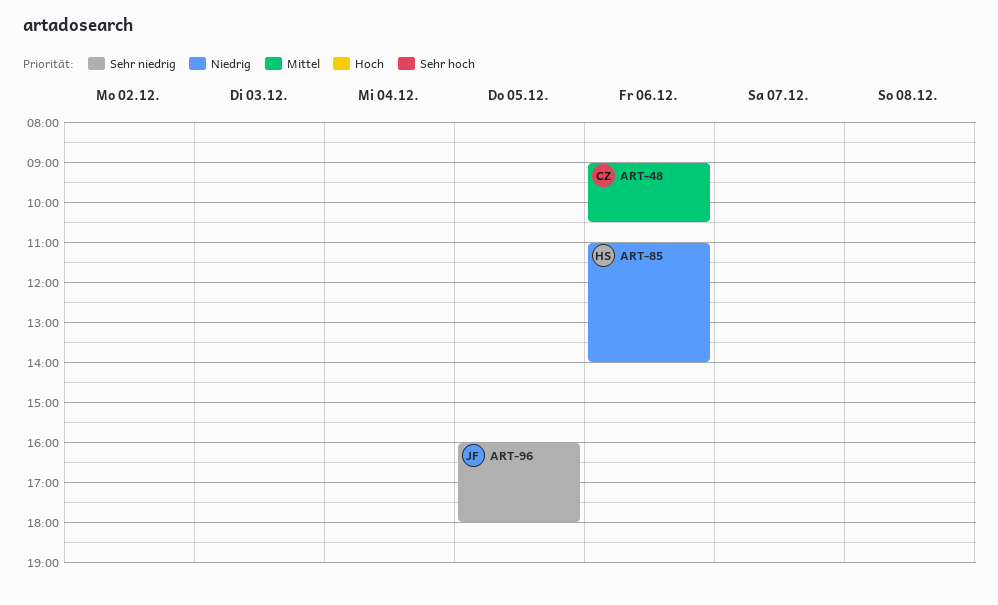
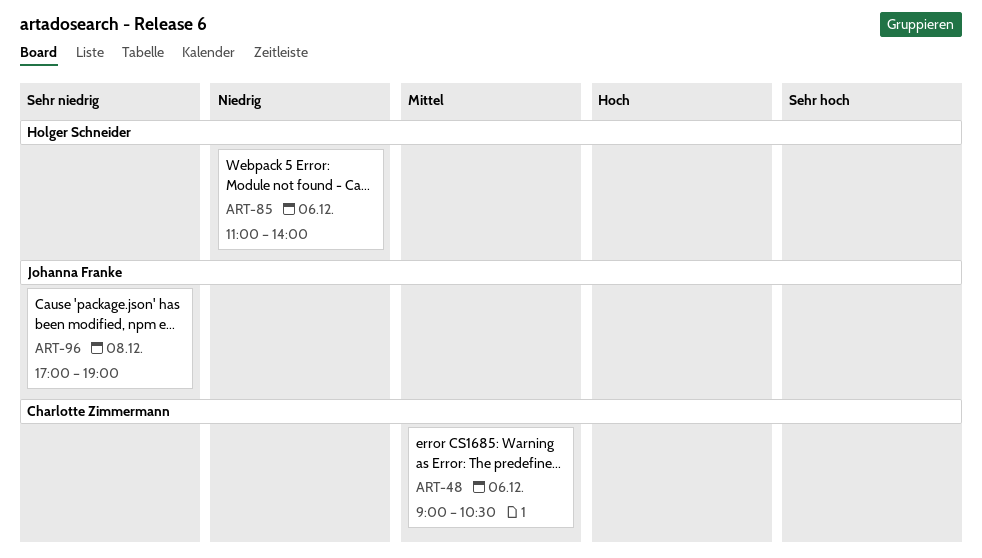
ART-96, day: Dec 5 -> Dec 8
ART-96, begins: 16:00 -> 17:00
ART-96, ends: 18:00 -> 19:00

